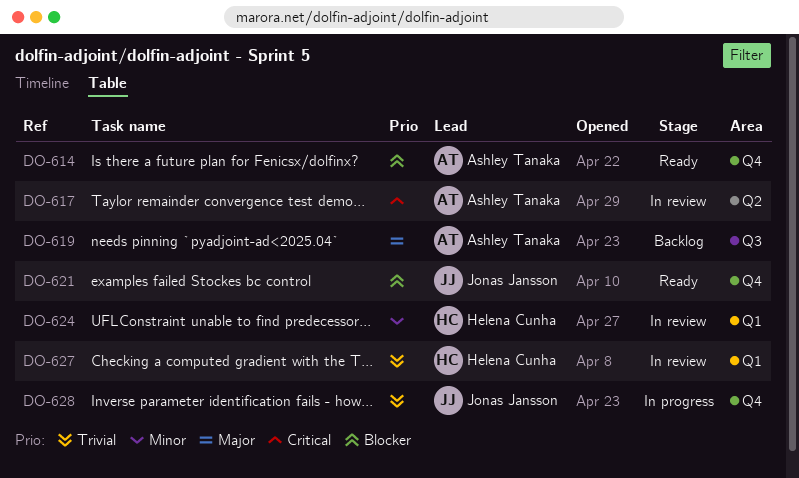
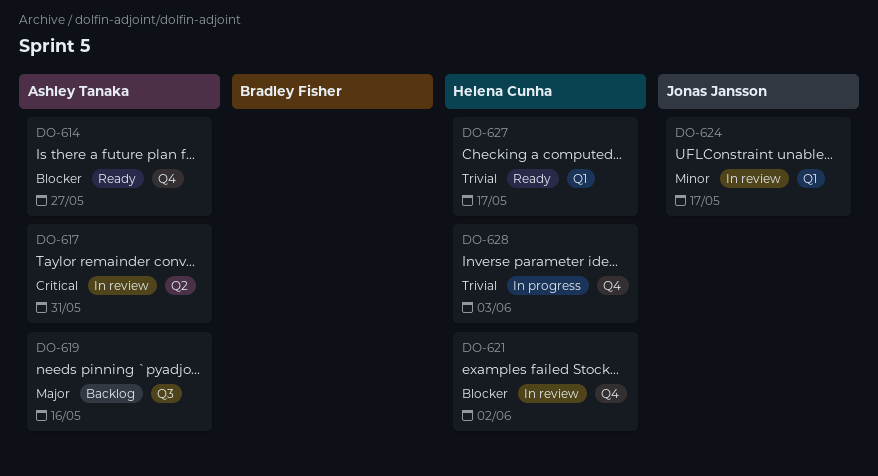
DO-621, status: Ready -> In review
DO-621, owner: Jonas Jansson -> Helena Cunha
DO-624, owner: Helena Cunha -> Jonas Jansson
DO-627, status: In review -> Ready
DO-628, owner: Jonas Jansson -> Helena Cunha

